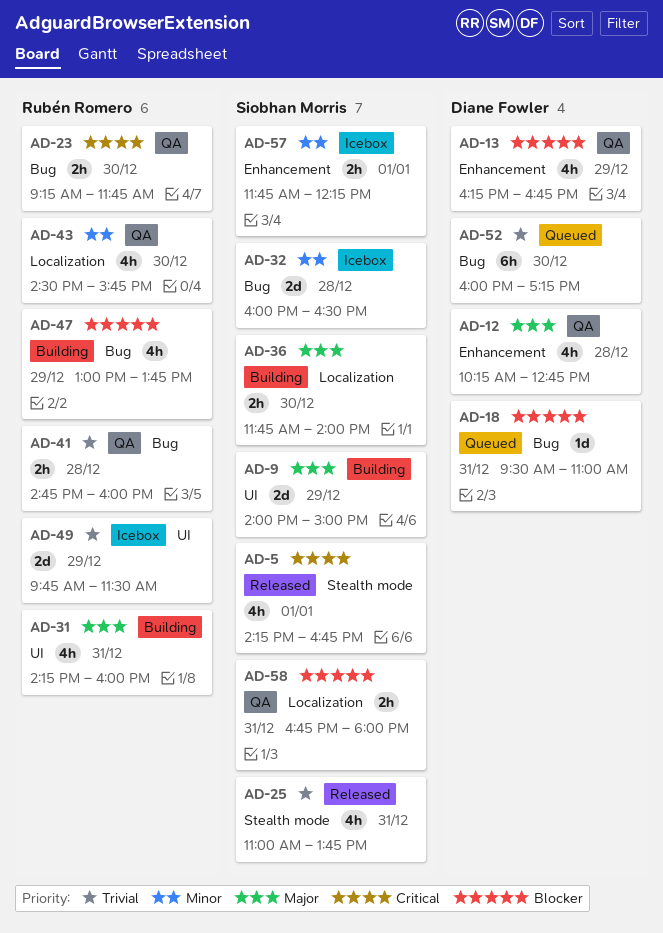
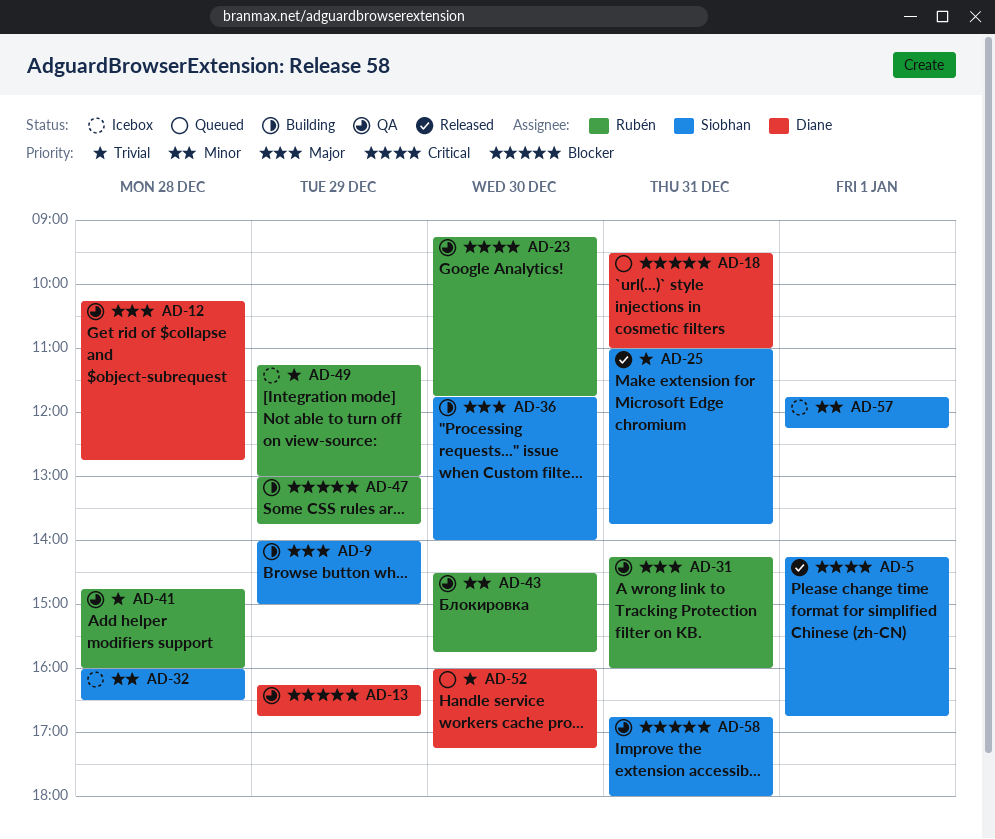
AD-31, status: Building -> QA
AD-49, begins: 09:45 -> 11:15
AD-49, ends: 11:30 -> 13:00

